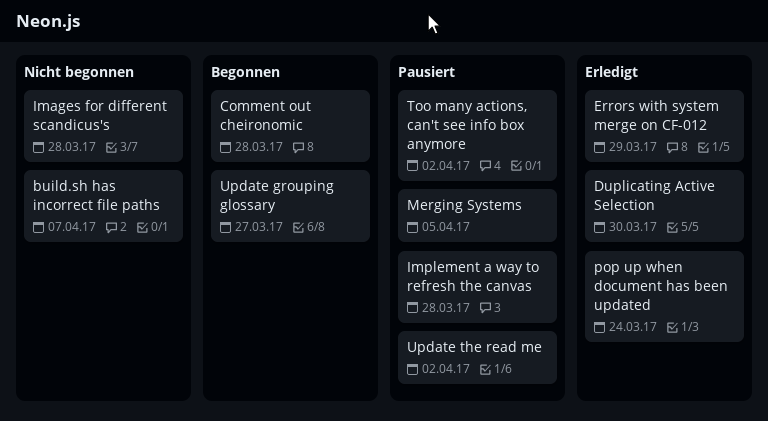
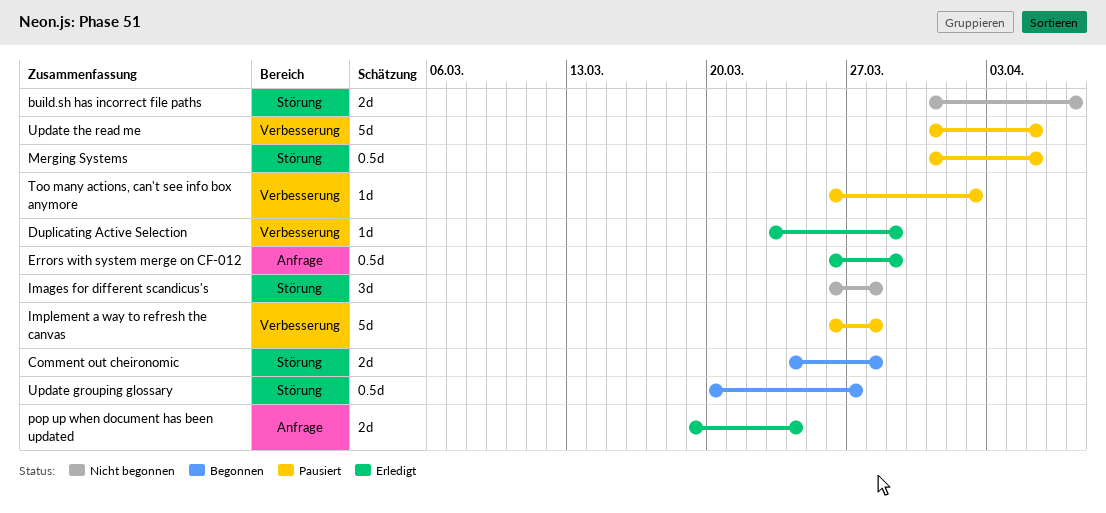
Duplicating Active Selection, due: Mar 30 -> Mar 29
Update the read me, due: Apr 2 -> Apr 5

